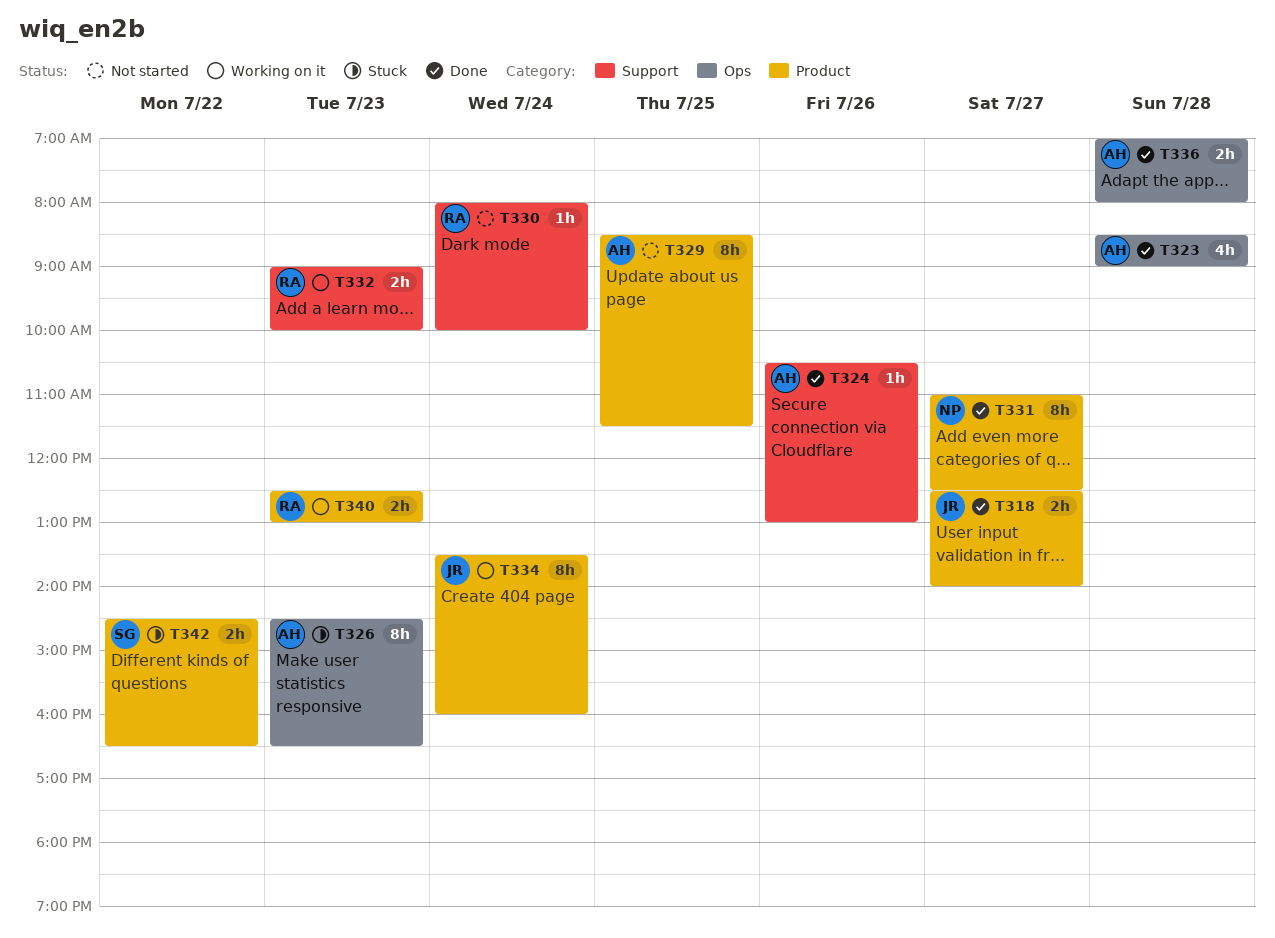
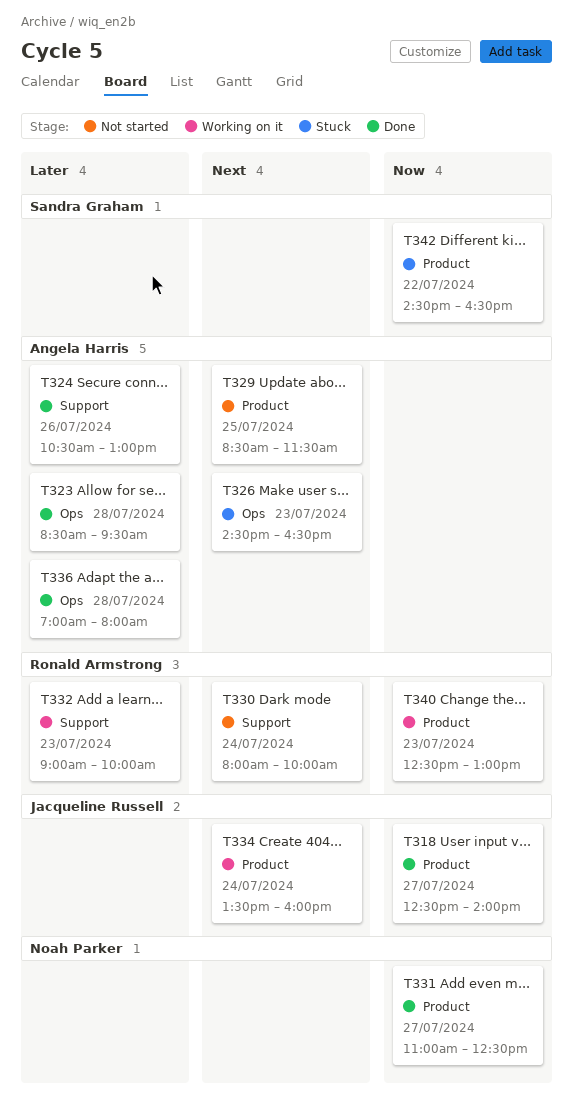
T323, ends: 09:00 -> 09:30

